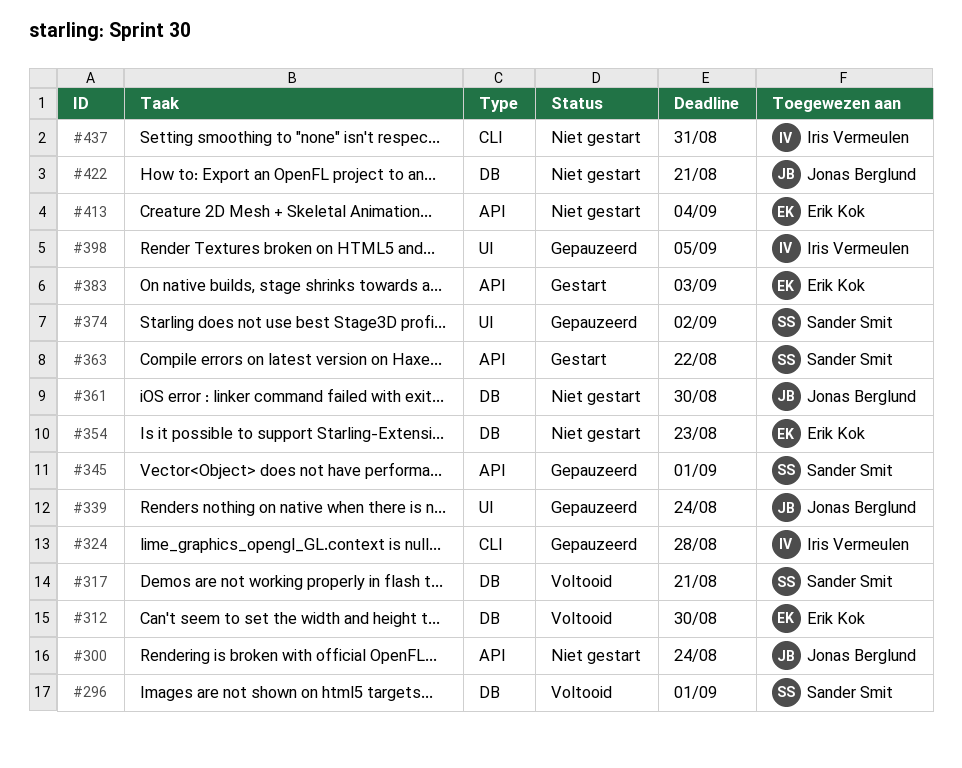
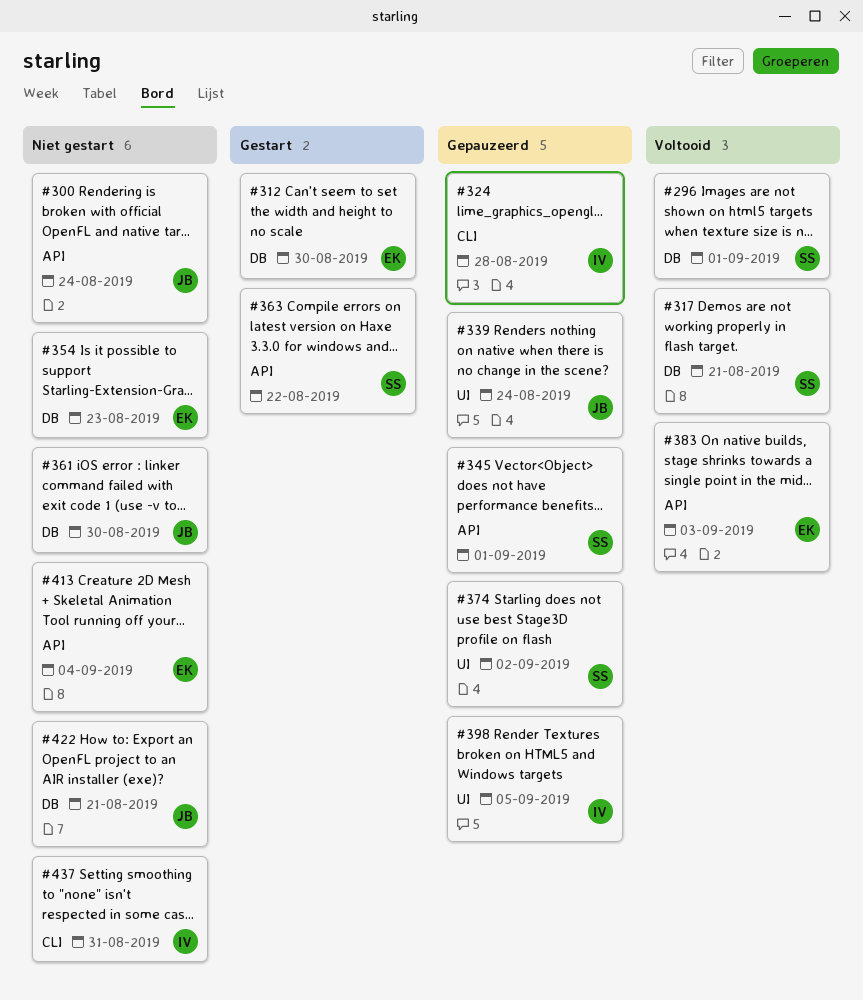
#312, status: Voltooid -> Gestart
#383, status: Gestart -> Voltooid

